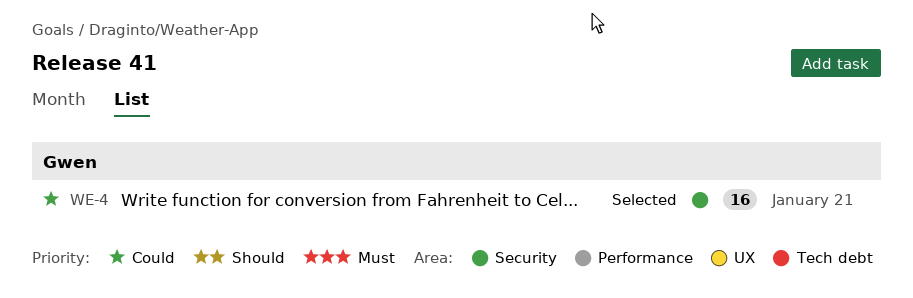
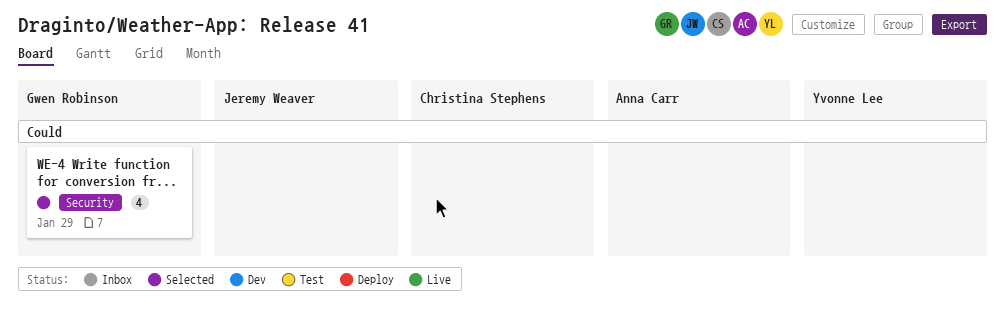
WE-4, estimate: 16 -> 4
WE-4, due: Jan 21 -> Jan 29

